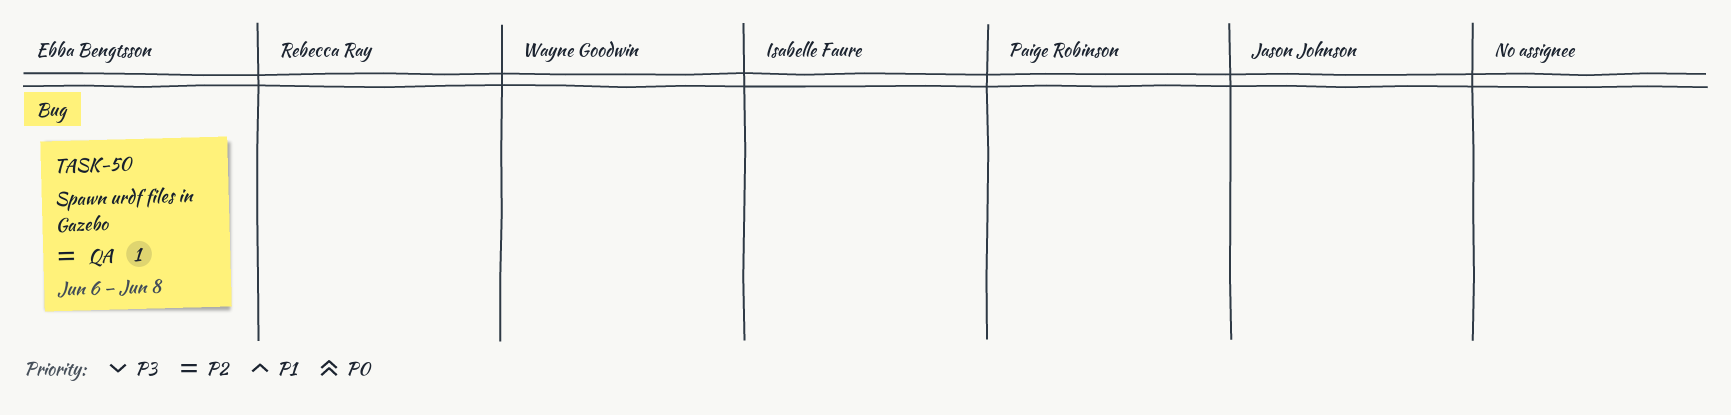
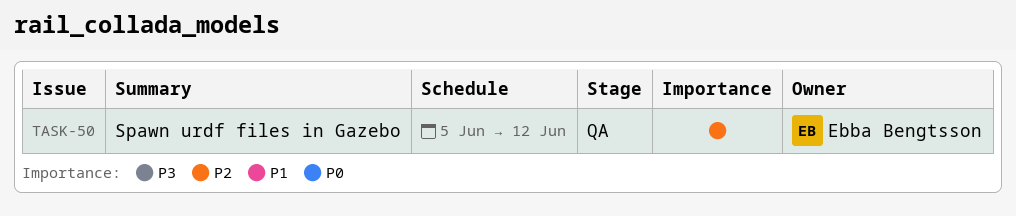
TASK-50, start: Jun 6 -> Jun 5
TASK-50, due: Jun 8 -> Jun 12

